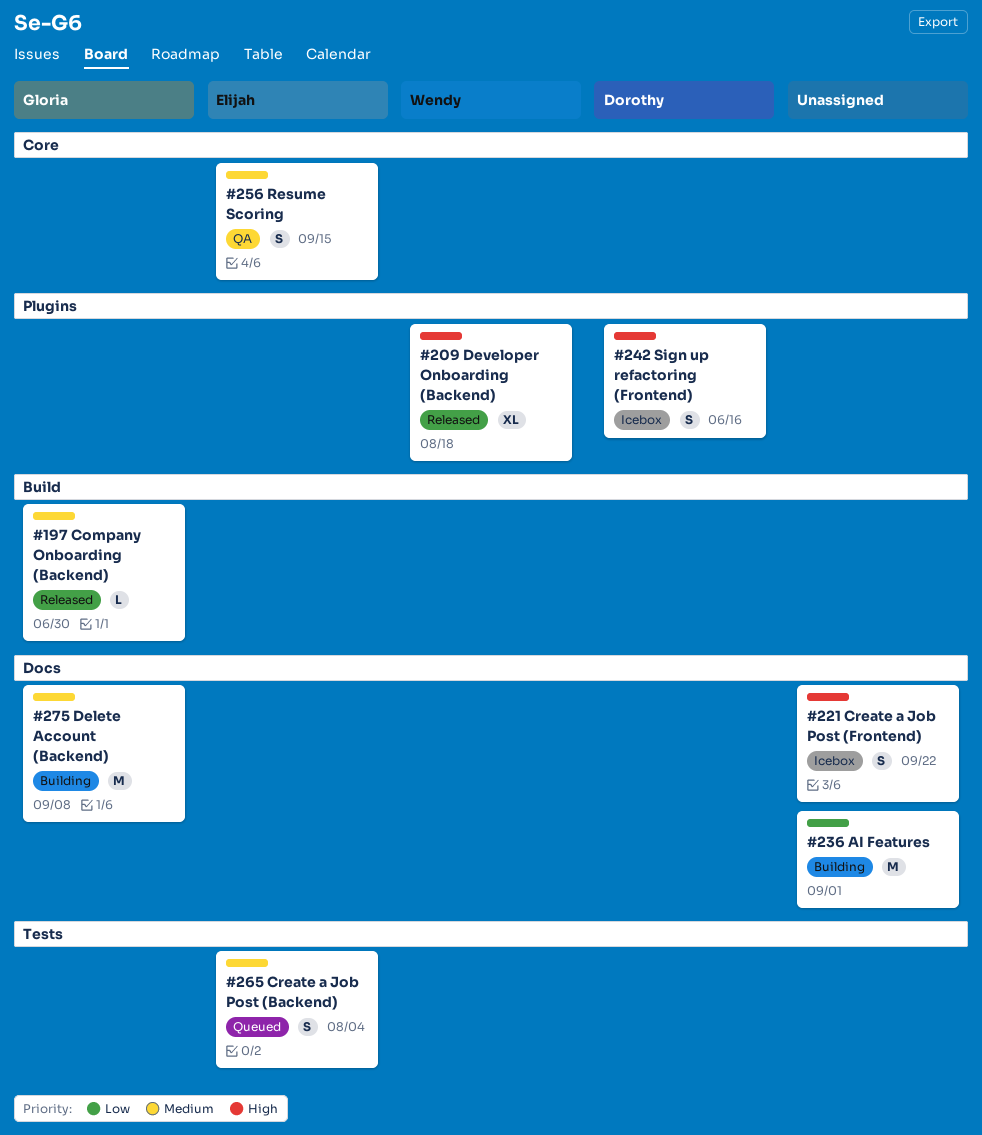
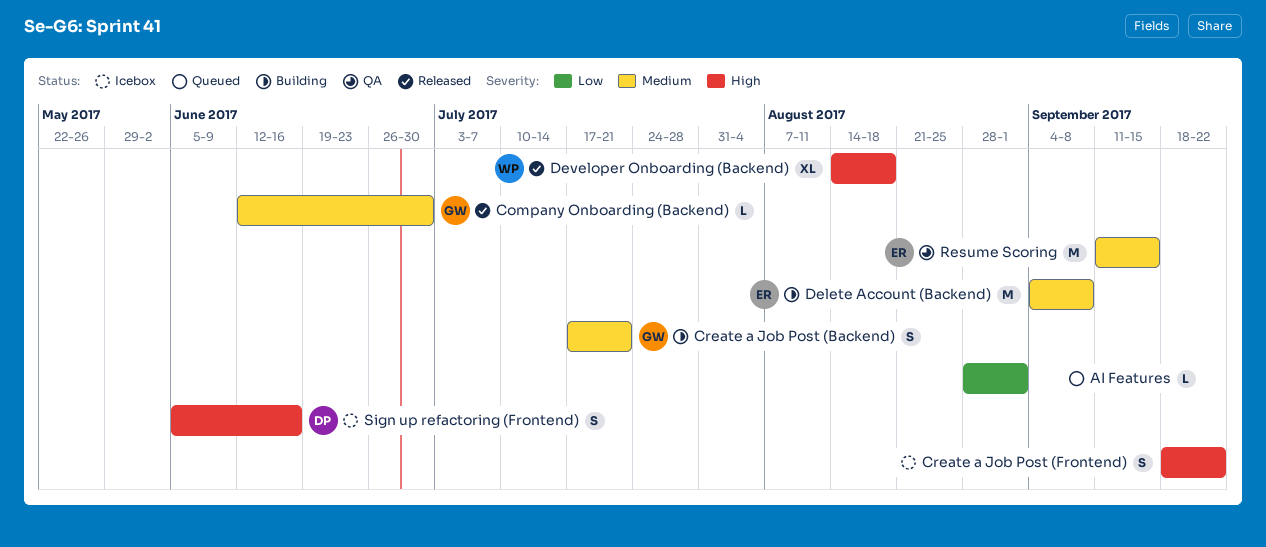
AI Features, status: Building -> Queued
AI Features, estimate: M -> L
Create a Job Post (Backend), status: Queued -> Building
Create a Job Post (Backend), owner: Elijah -> Gloria
Create a Job Post (Backend), due: Aug 4 -> Jul 21
Delete Account (Backend), owner: Gloria -> Elijah
Resume Scoring, estimate: S -> M

